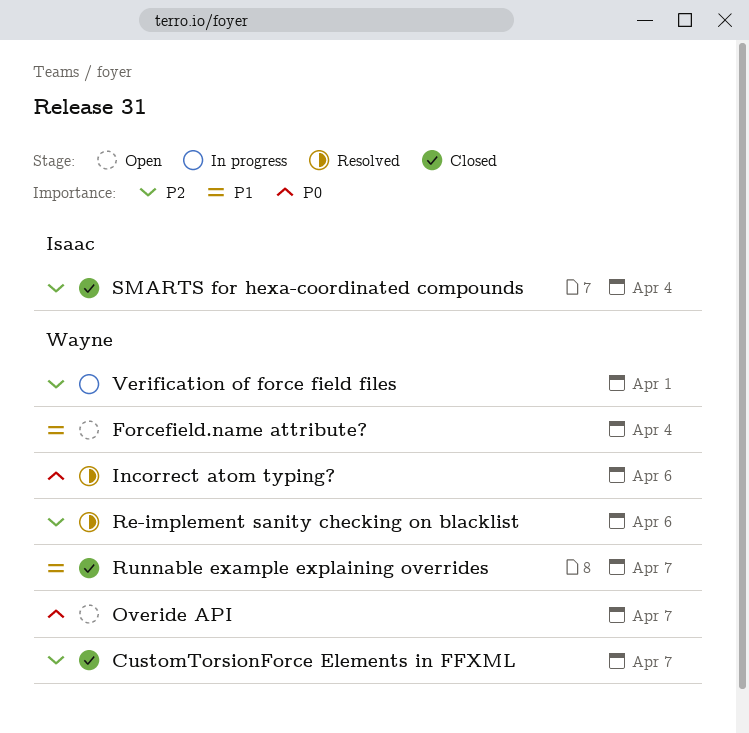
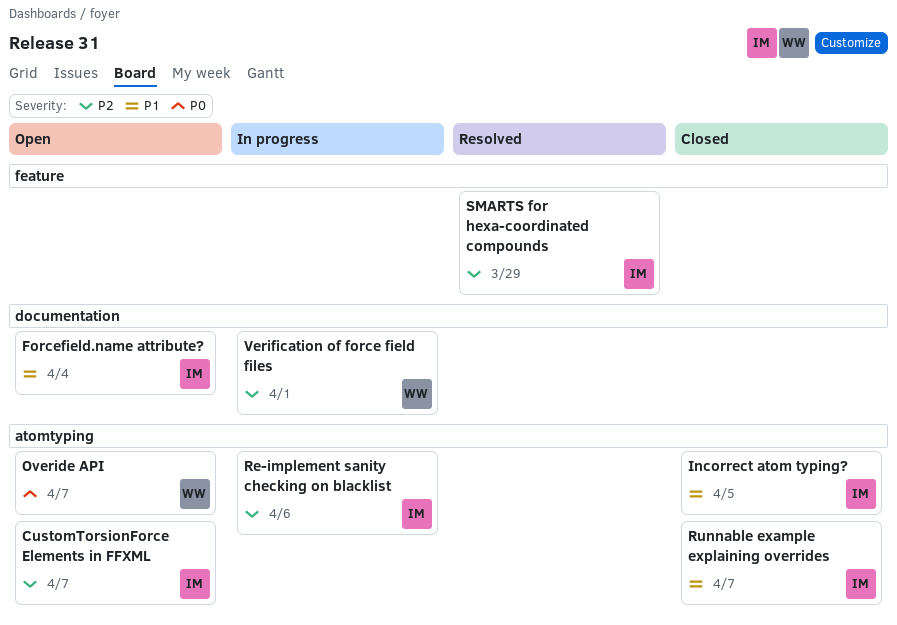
CustomTorsionForce Elements in FFXML, status: Closed -> Open
CustomTorsionForce Elements in FFXML, owner: Wayne -> Isaac
Forcefield.name attribute?, owner: Wayne -> Isaac
Incorrect atom typing?, status: Resolved -> Closed
Incorrect atom typing?, owner: Wayne -> Isaac
Incorrect atom typing?, priority: P0 -> P1
Incorrect atom typing?, due: Apr 6 -> Apr 5
Re-implement sanity checking on blacklist, status: Resolved -> In progress
Re-implement sanity checking on blacklist, owner: Wayne -> Isaac
Runnable example explaining overrides, owner: Wayne -> Isaac
SMARTS for hexa-coordinated compounds, status: Closed -> Resolved
SMARTS for hexa-coordinated compounds, due: Apr 4 -> Mar 29

